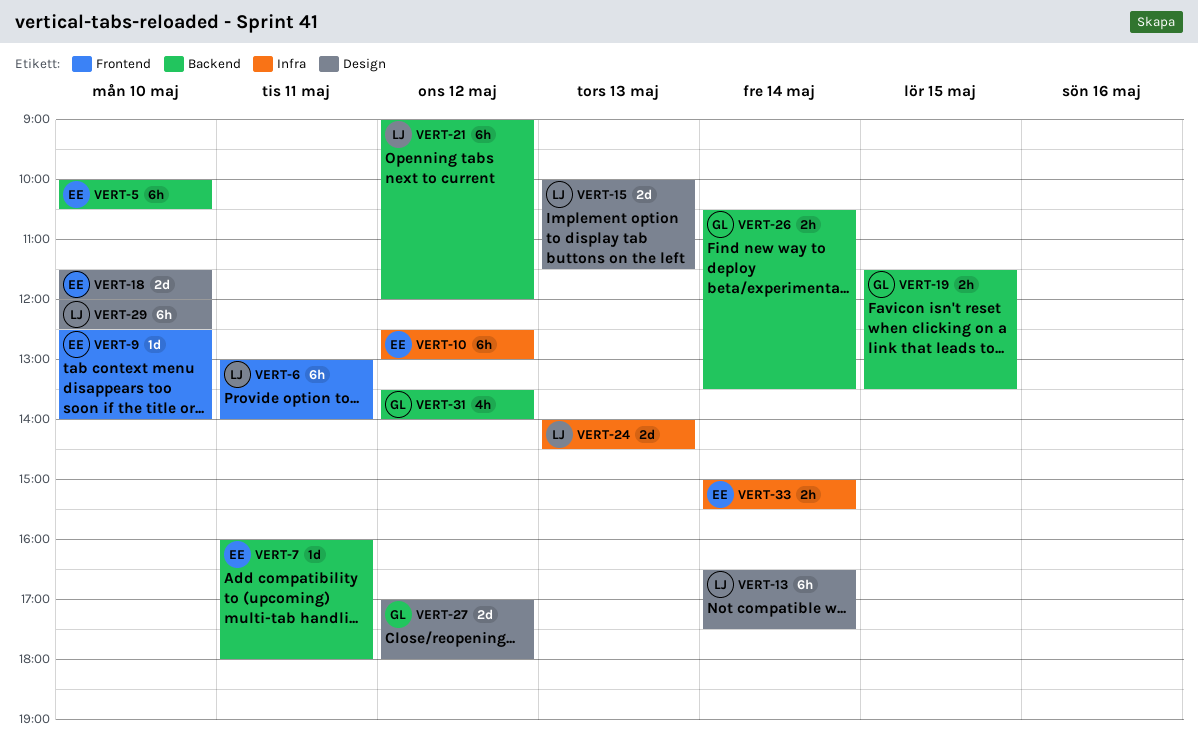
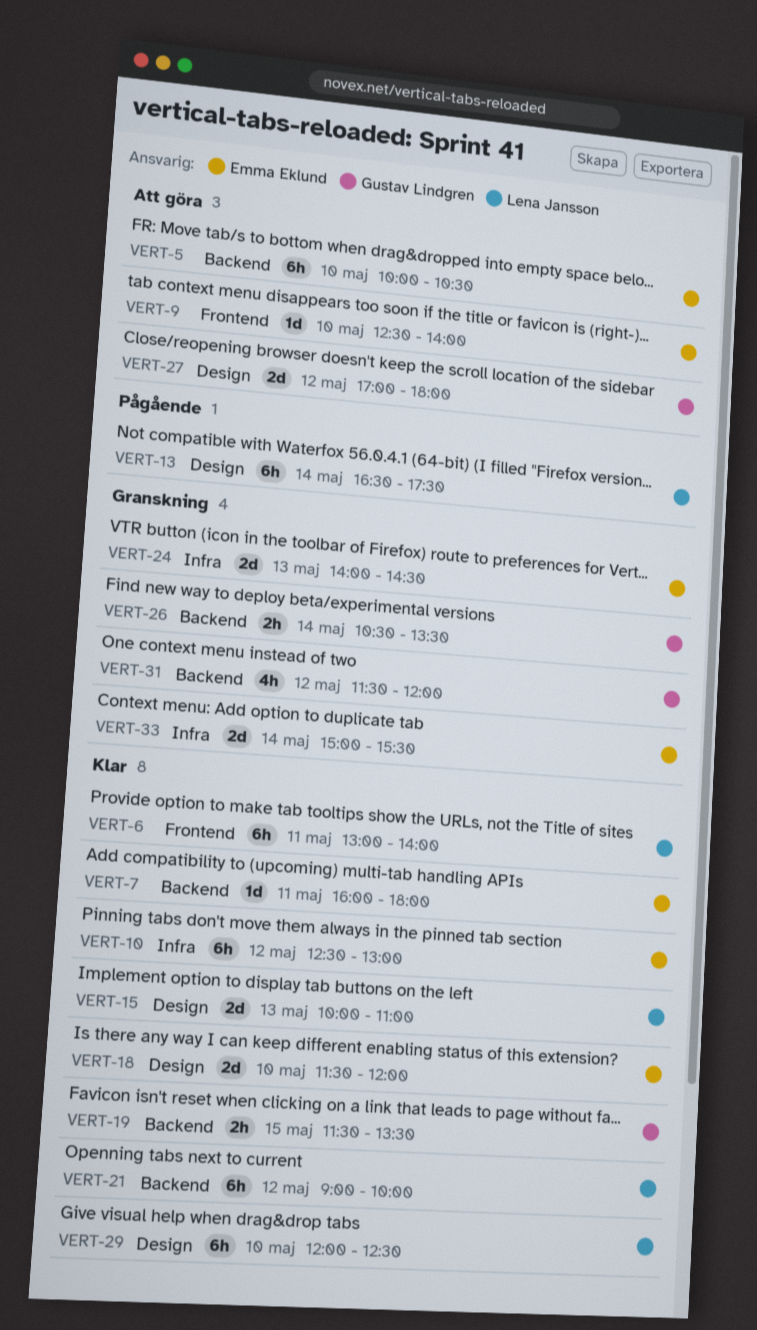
VERT-15, ends: 11:30 -> 11:00
VERT-21, ends: 12:00 -> 10:00
VERT-24, owner: Lena Jansson -> Emma Eklund
VERT-31, begins: 13:30 -> 11:30
VERT-31, ends: 14:00 -> 12:00
VERT-33, estimate: 2h -> 2d

